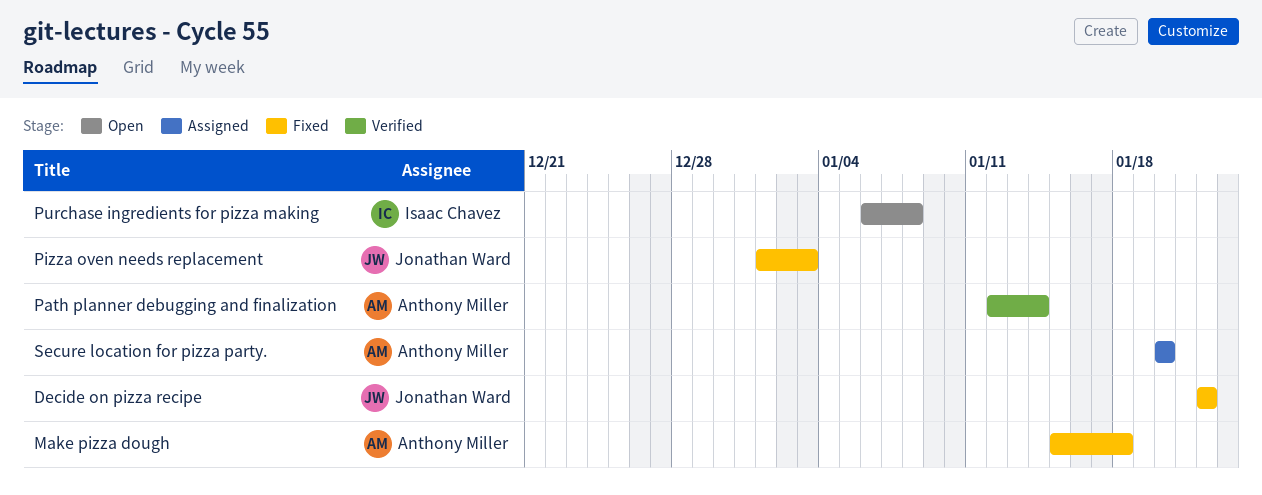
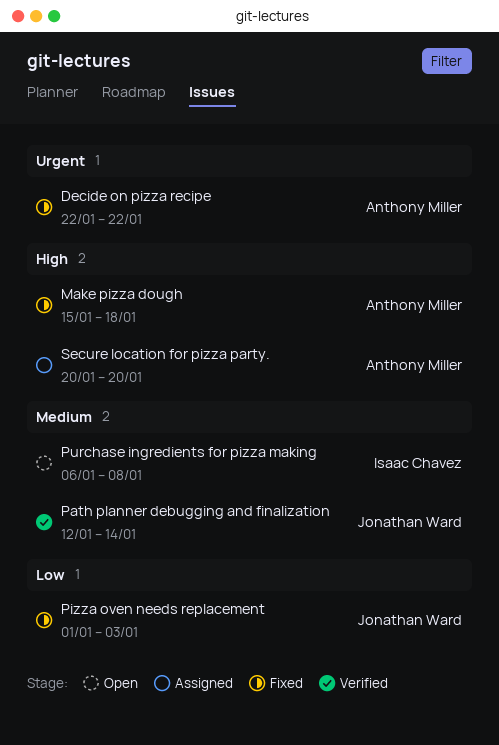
Decide on pizza recipe, owner: Jonathan Ward -> Anthony Miller
Path planner debugging and finalization, owner: Anthony Miller -> Jonathan Ward

